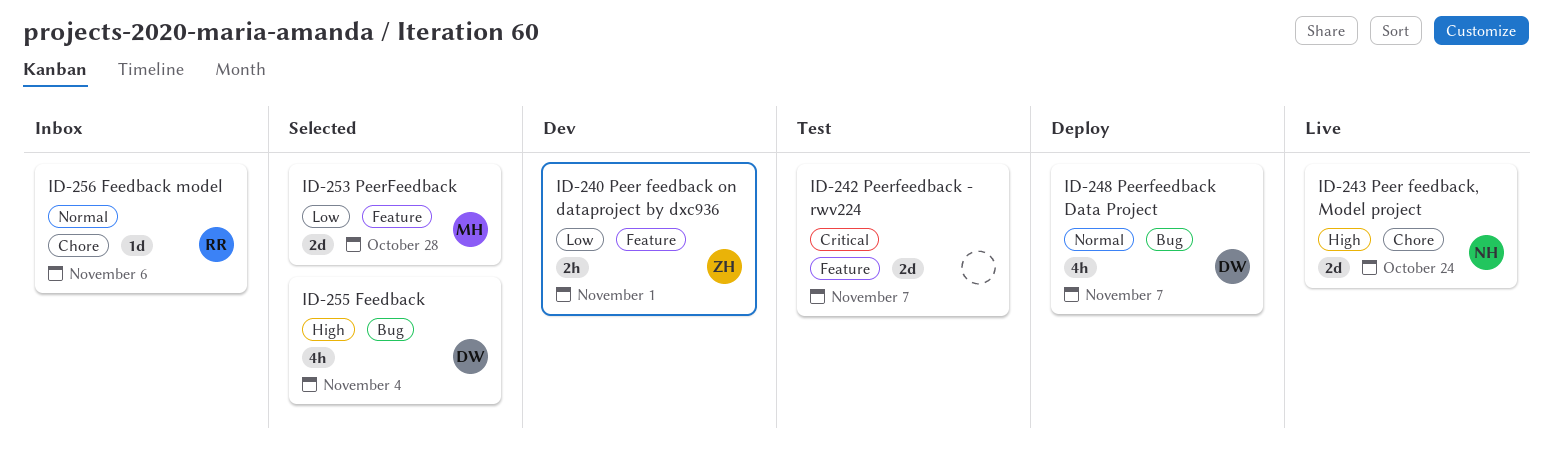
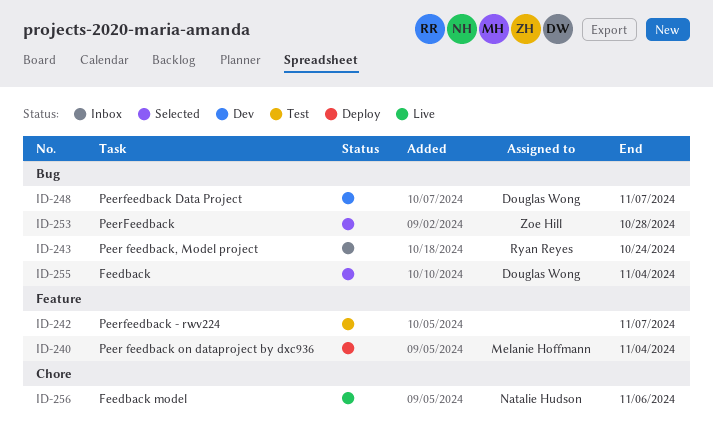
ID-240, status: Dev -> Deploy
ID-240, owner: Zoe Hill -> Melanie Hoffmann
ID-240, due: Nov 1 -> Nov 4
ID-243, status: Live -> Inbox
ID-243, owner: Natalie Hudson -> Ryan Reyes
ID-243, label: Chore -> Bug
ID-248, status: Deploy -> Dev
ID-253, owner: Melanie Hoffmann -> Zoe Hill
ID-253, label: Feature -> Bug
ID-256, status: Inbox -> Live
ID-256, owner: Ryan Reyes -> Natalie Hudson

